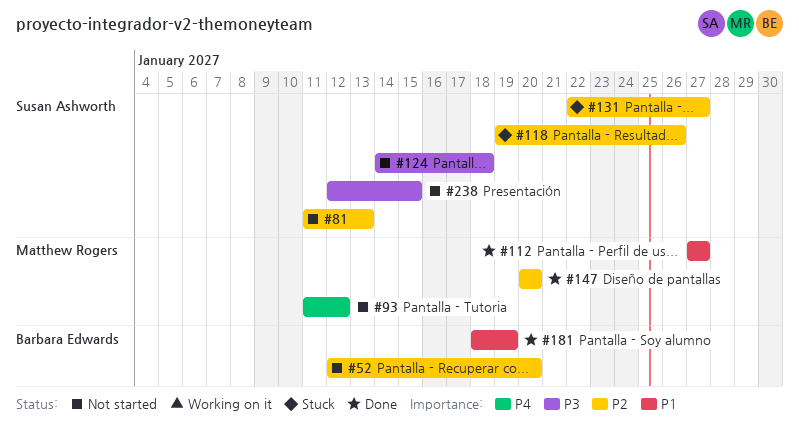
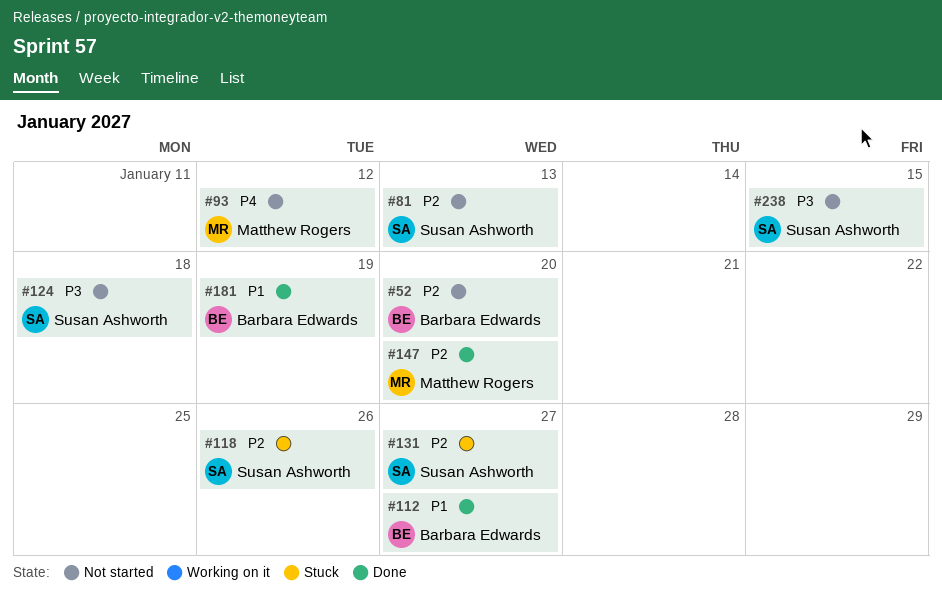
#112, owner: Matthew Rogers -> Barbara Edwards

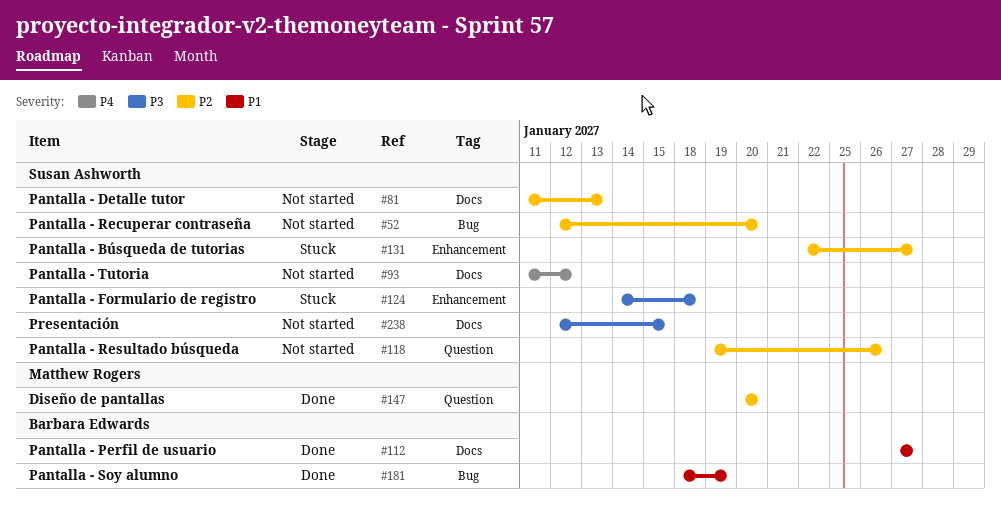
#52, owner: Barbara Edwards -> Susan Ashworth
#93, owner: Matthew Rogers -> Susan Ashworth
#118, status: Stuck -> Not started
#124, status: Not started -> Stuck

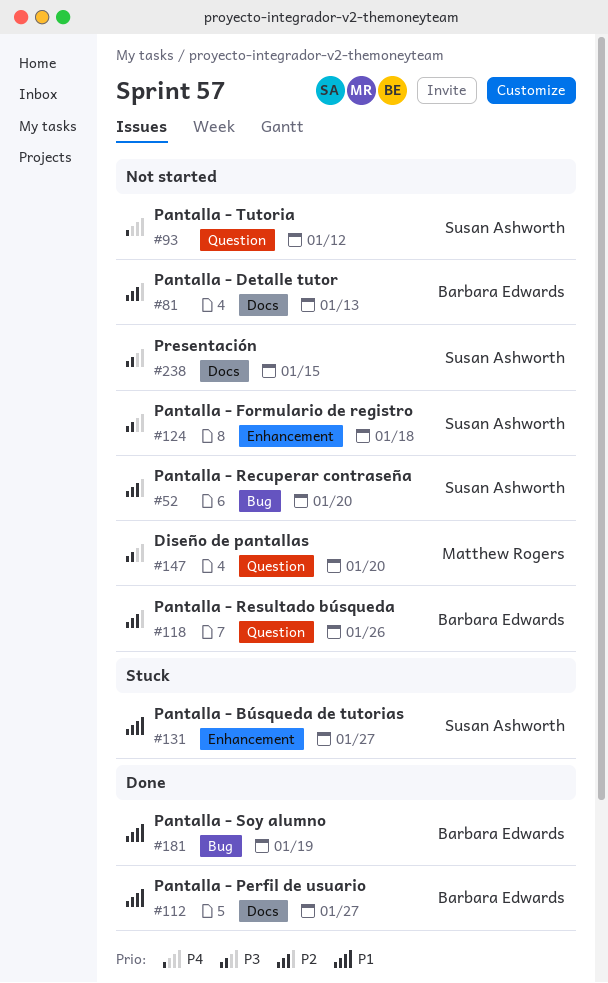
#81, owner: Susan Ashworth -> Barbara Edwards
#93, label: Docs -> Question
#118, owner: Susan Ashworth -> Barbara Edwards
#124, status: Stuck -> Not started
#131, priority: P2 -> P1
#147, status: Done -> Not started
#147, priority: P2 -> P3

